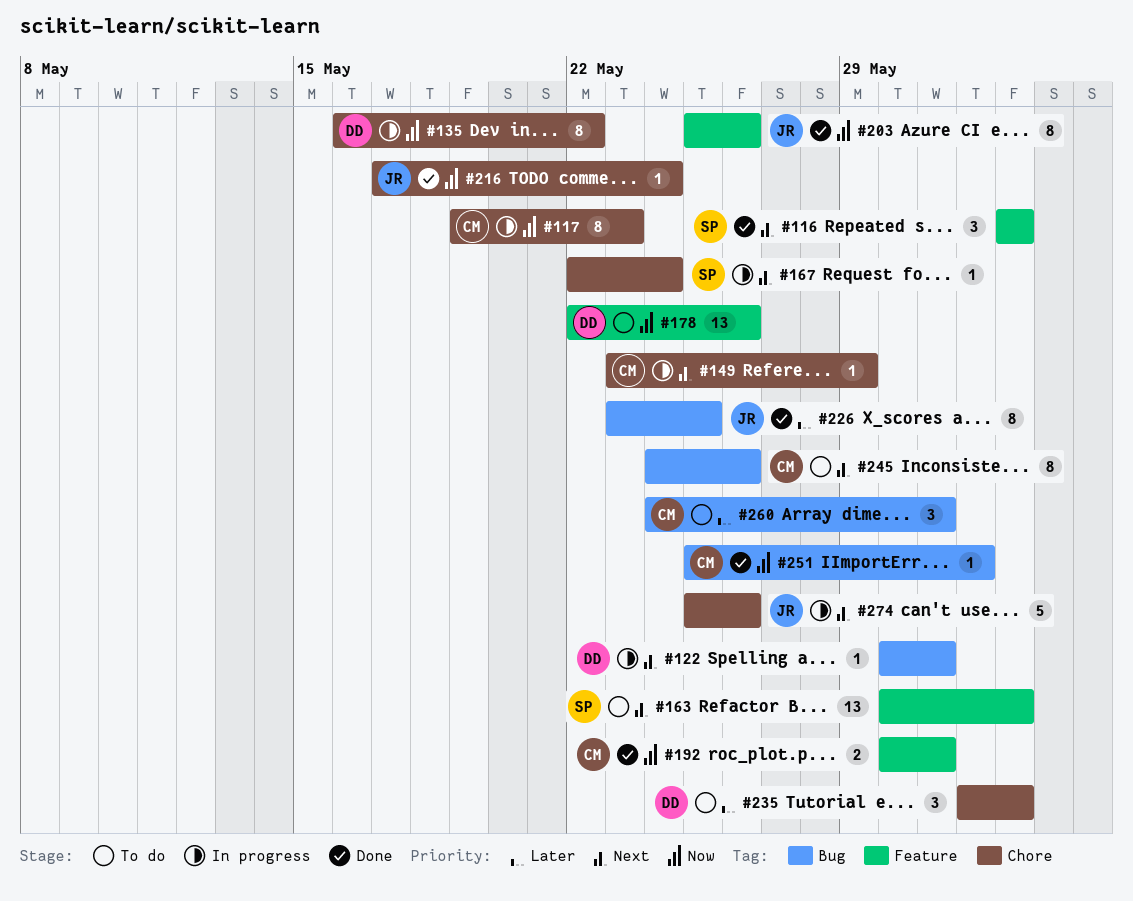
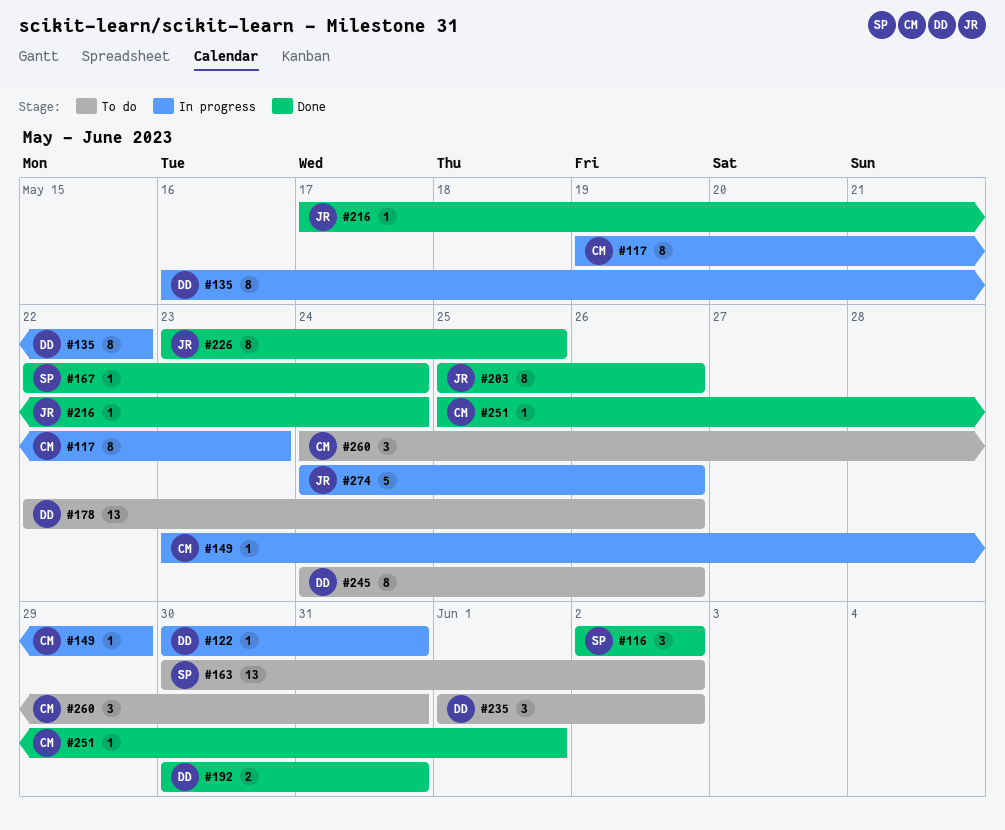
#167, status: In progress -> Done
#192, owner: CM -> DD
#245, owner: CM -> DD
#274, start: May 25 -> May 24

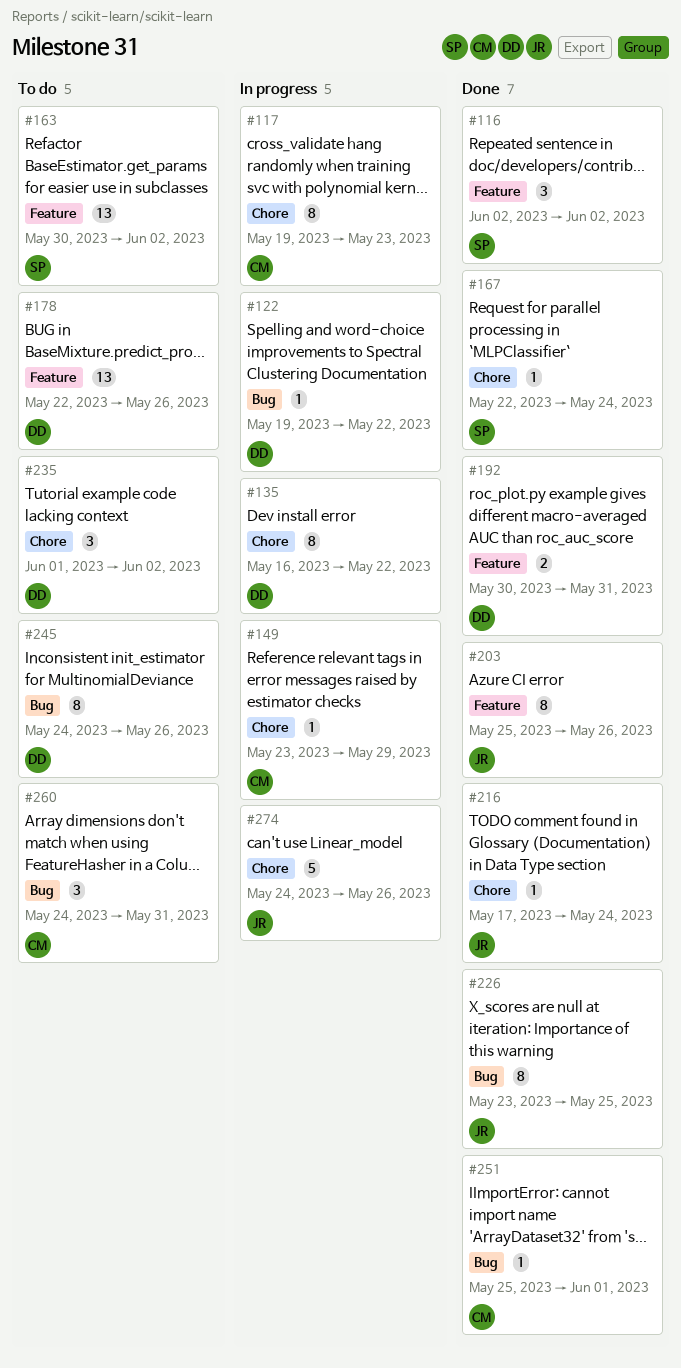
#122, start: May 30 -> May 19
#122, due: May 31 -> May 22

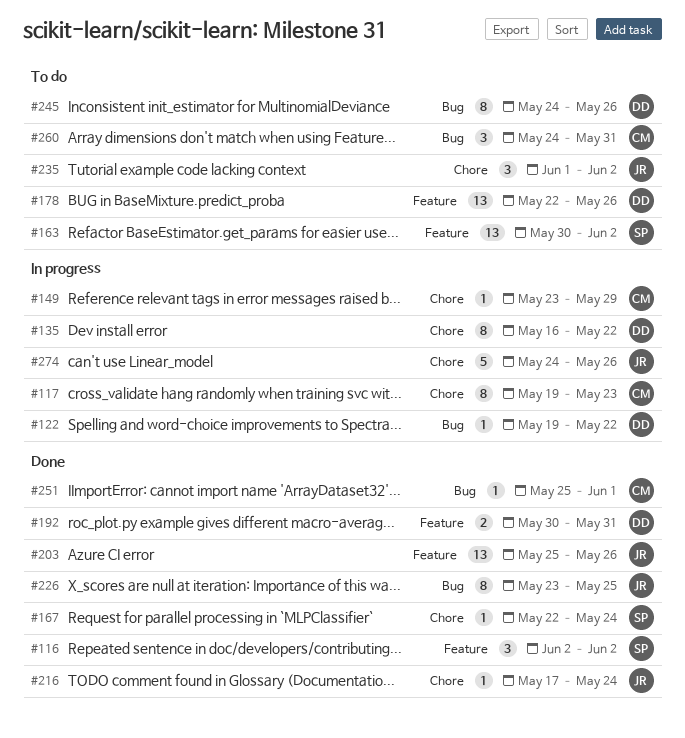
#203, estimate: 8 -> 13
#235, owner: DD -> JR

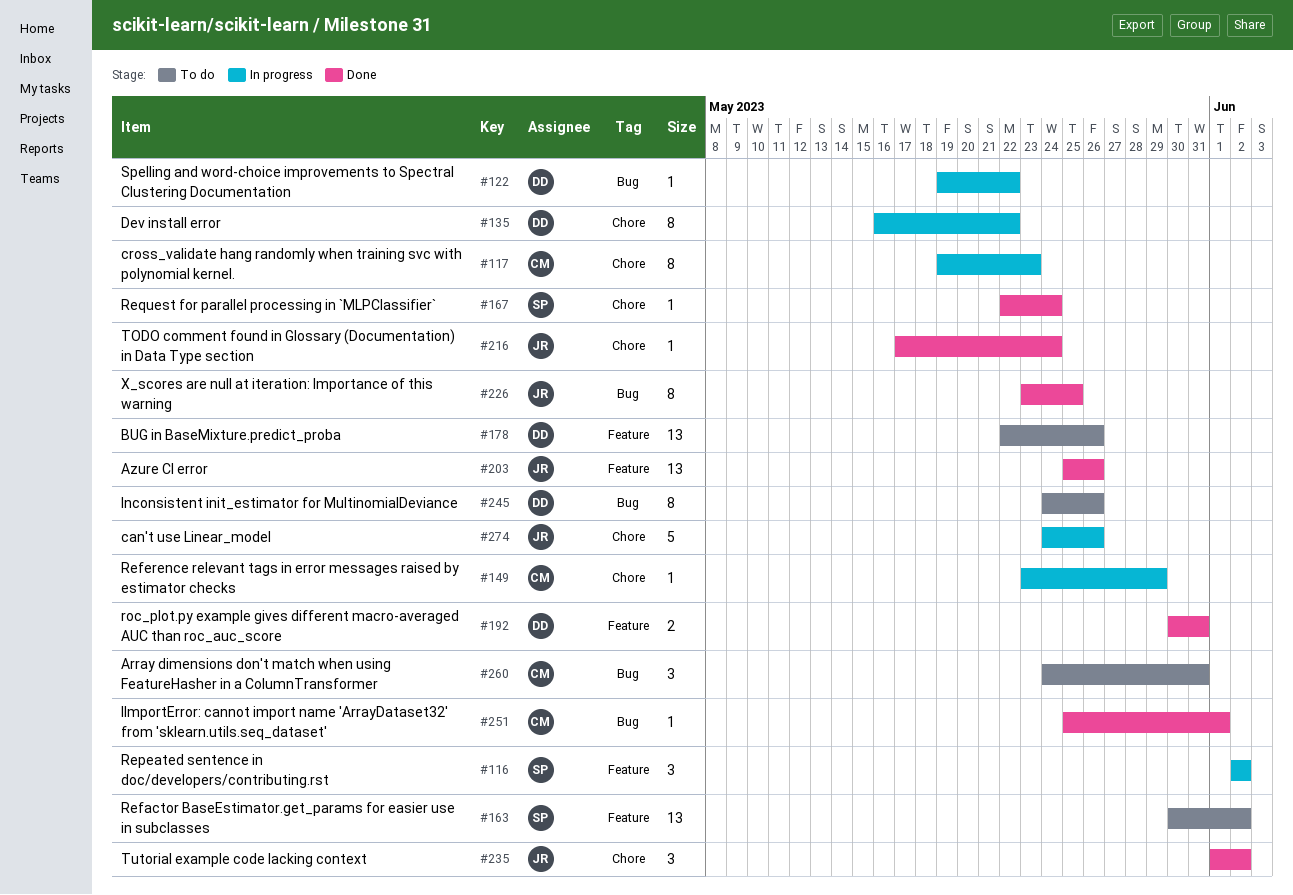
#116, status: Done -> In progress
#235, status: To do -> Done

